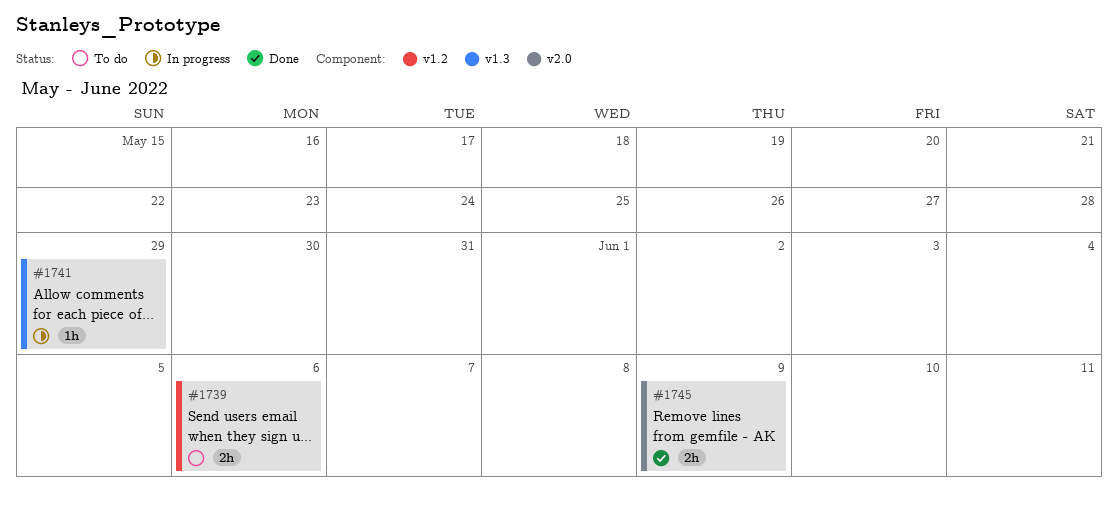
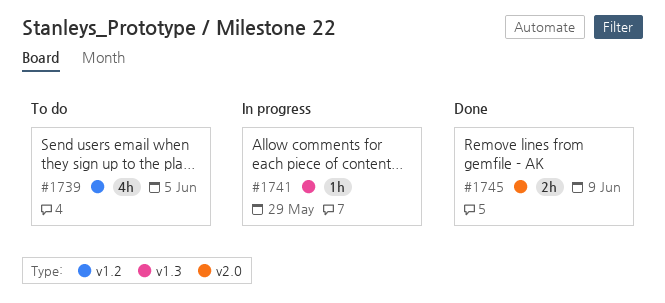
#1739, estimate: 2h -> 4h
#1739, due: Jun 6 -> Jun 5

